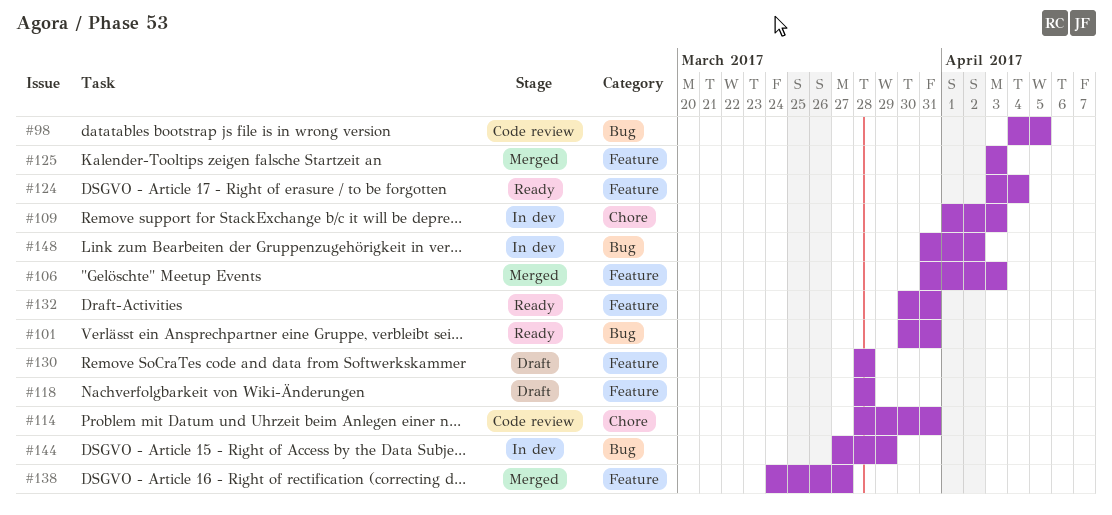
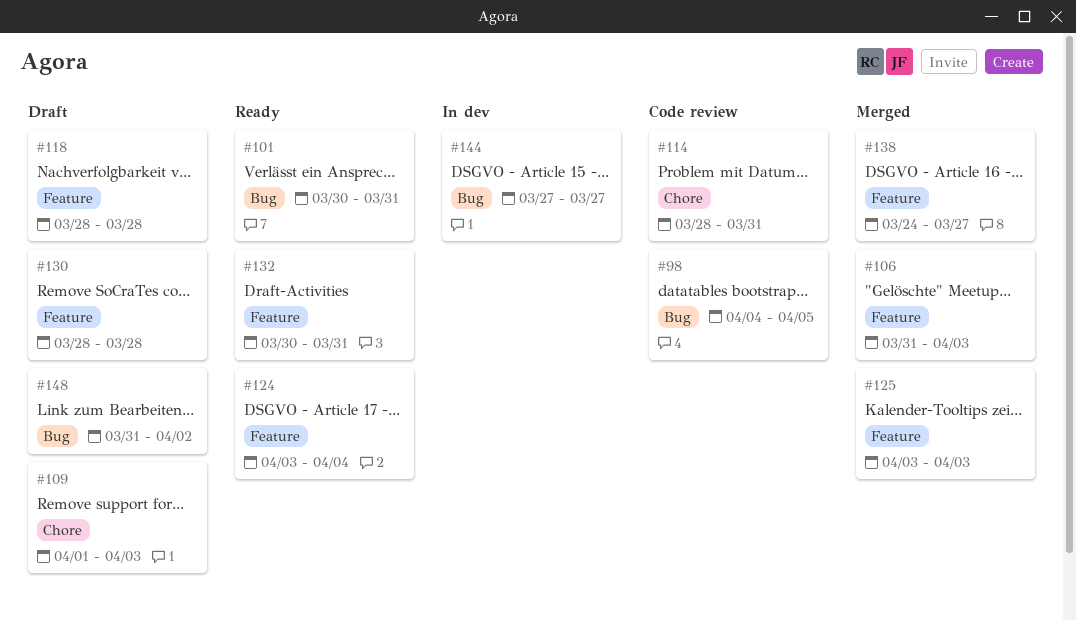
#109, status: In dev -> Draft
#144, due: Mar 29 -> Mar 27
#148, status: In dev -> Draft

